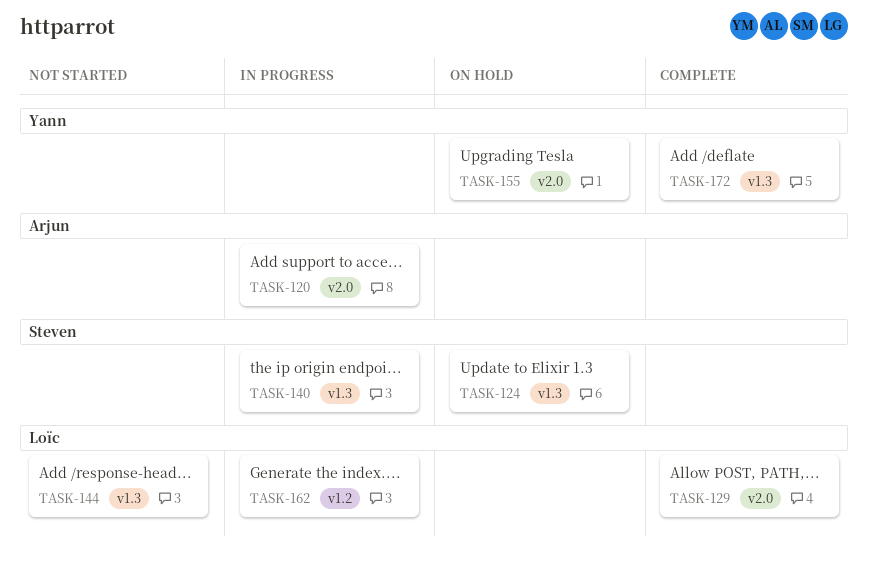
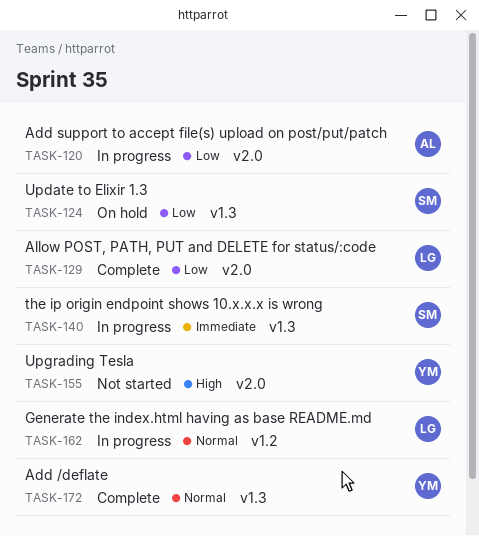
TASK-144: present -> none
TASK-155, status: On hold -> Not started

